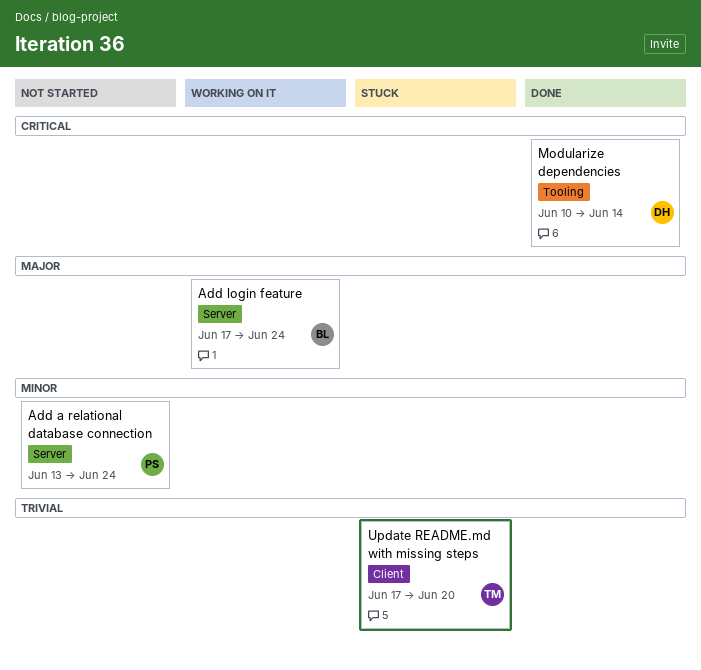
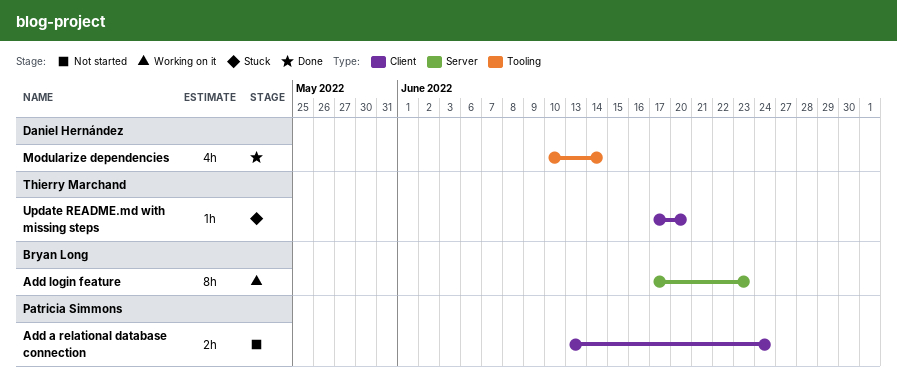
Add a relational database connection, label: Server -> Client
Add login feature, due: Jun 24 -> Jun 23

